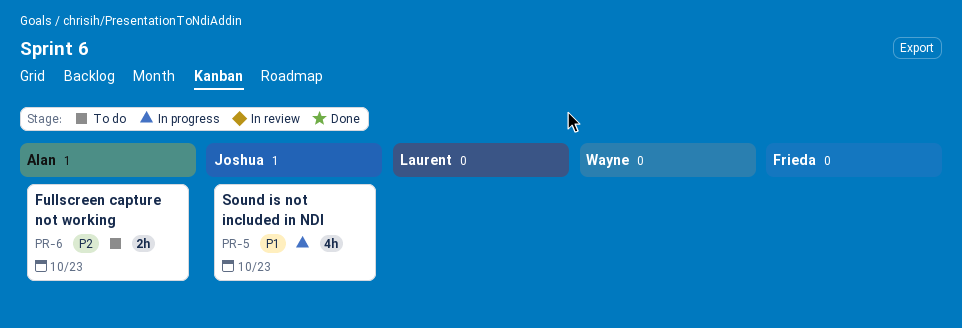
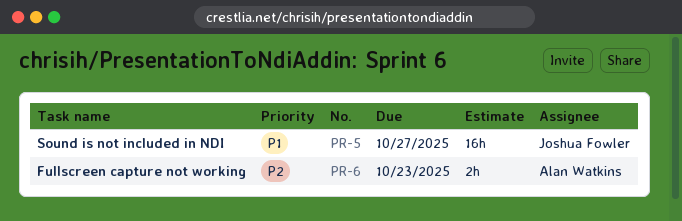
PR-5, estimate: 4h -> 16h
PR-5, due: Oct 23 -> Oct 27

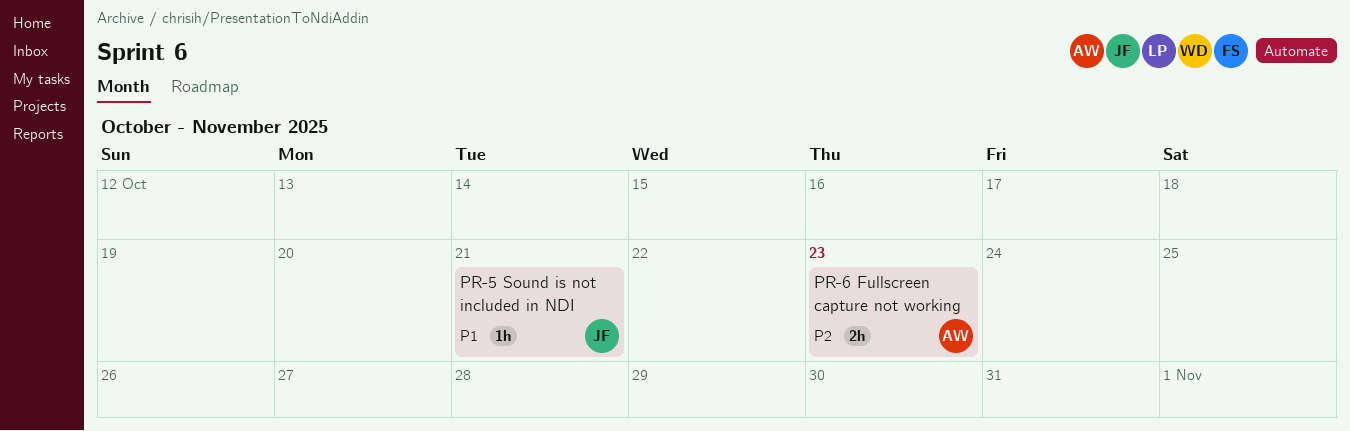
PR-5, estimate: 16h -> 1h
PR-5, due: Oct 27 -> Oct 21

